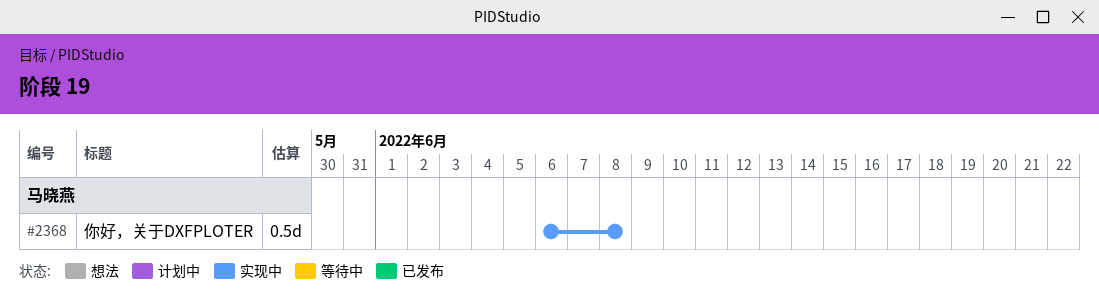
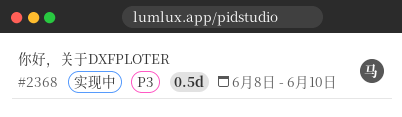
#2368, start: Jun 6 -> Jun 8
#2368, due: Jun 8 -> Jun 10

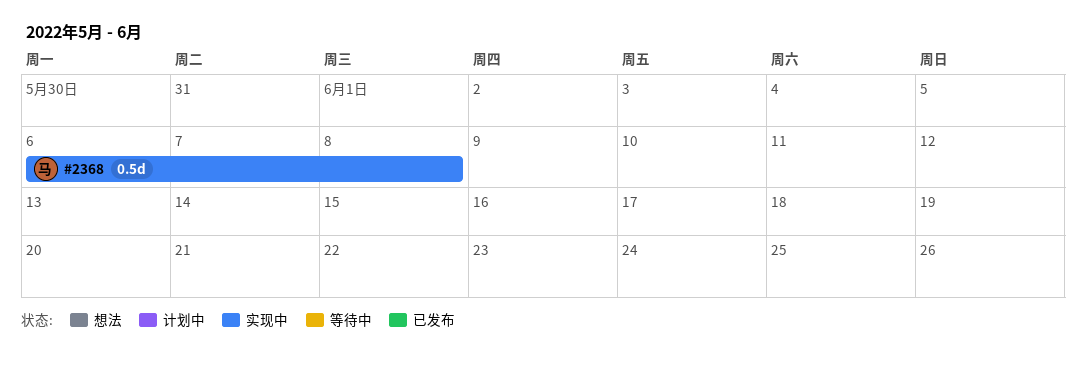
#2368, start: Jun 8 -> Jun 6
#2368, due: Jun 10 -> Jun 8

